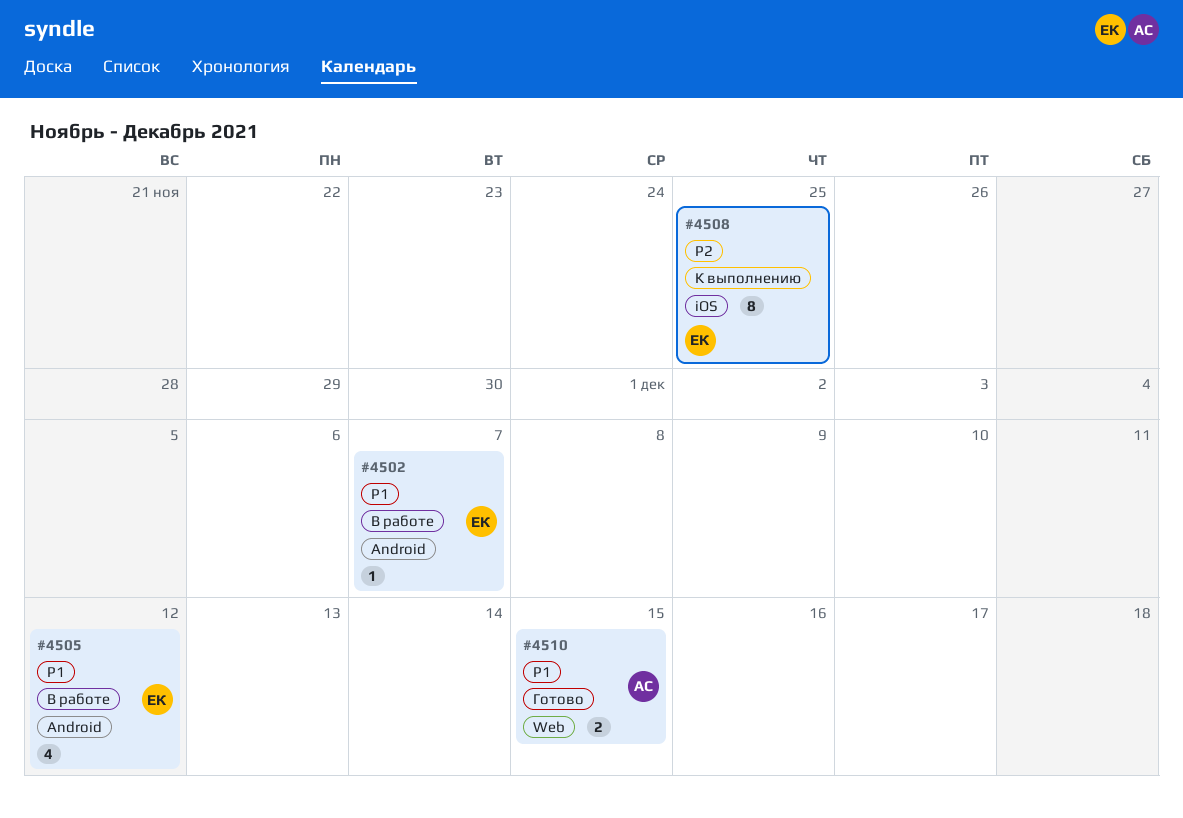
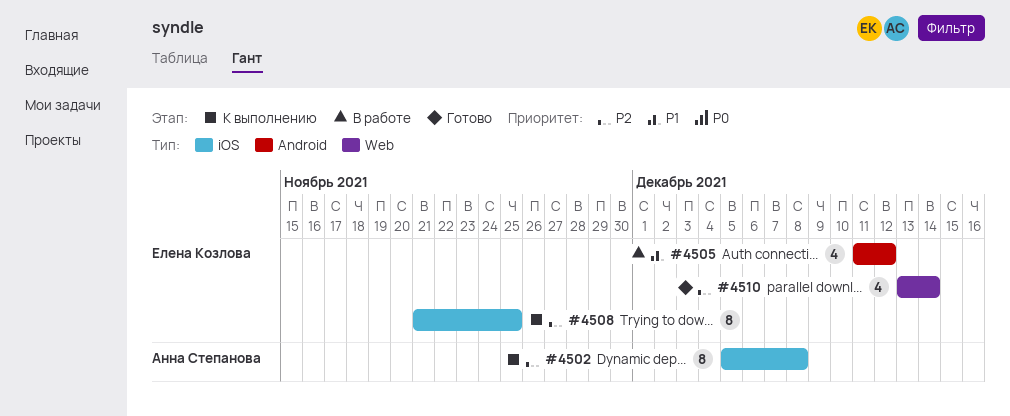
#4502, status: В работе -> К выполнению
#4502, owner: Елена Козлова -> Анна Степанова
#4502, priority: P1 -> P2
#4502, label: Android -> iOS
#4502, estimate: 1 -> 8
#4502, due: Dec 7 -> Dec 8
#4510, owner: Анна Степанова -> Елена Козлова
#4510, priority: P1 -> P2
#4510, estimate: 2 -> 4
#4510, due: Dec 15 -> Dec 14

